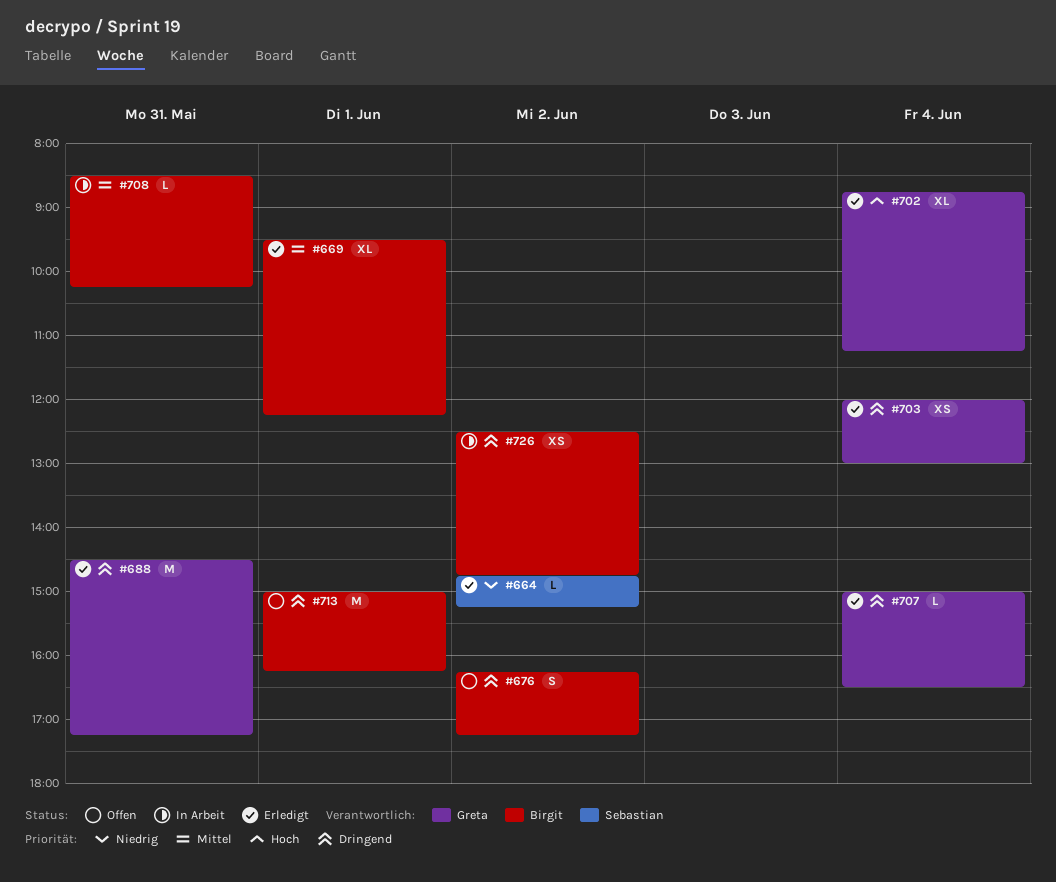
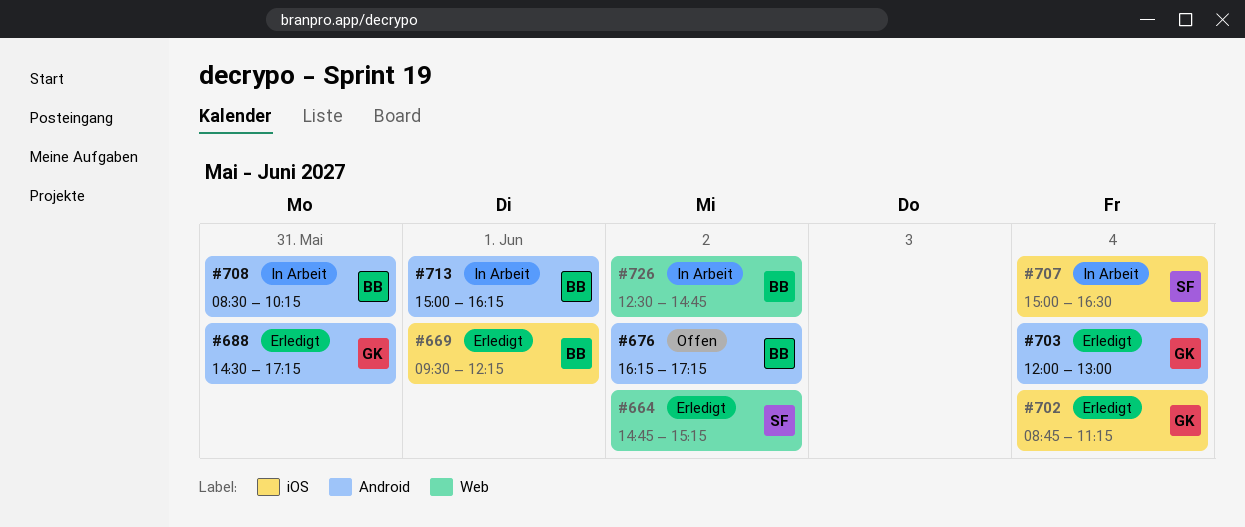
#707, status: Erledigt -> In Arbeit
#707, owner: Greta -> Sebastian
#713, status: Offen -> In Arbeit

